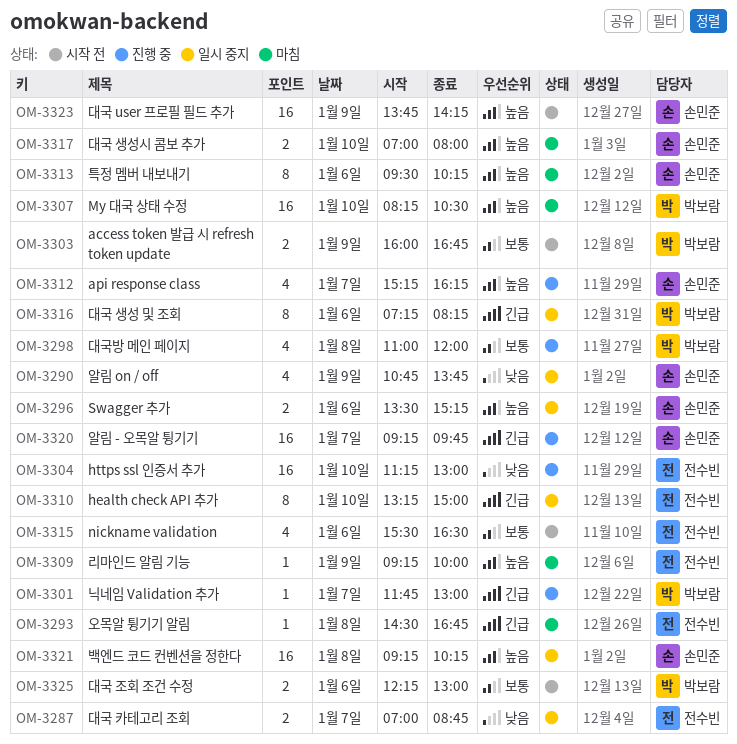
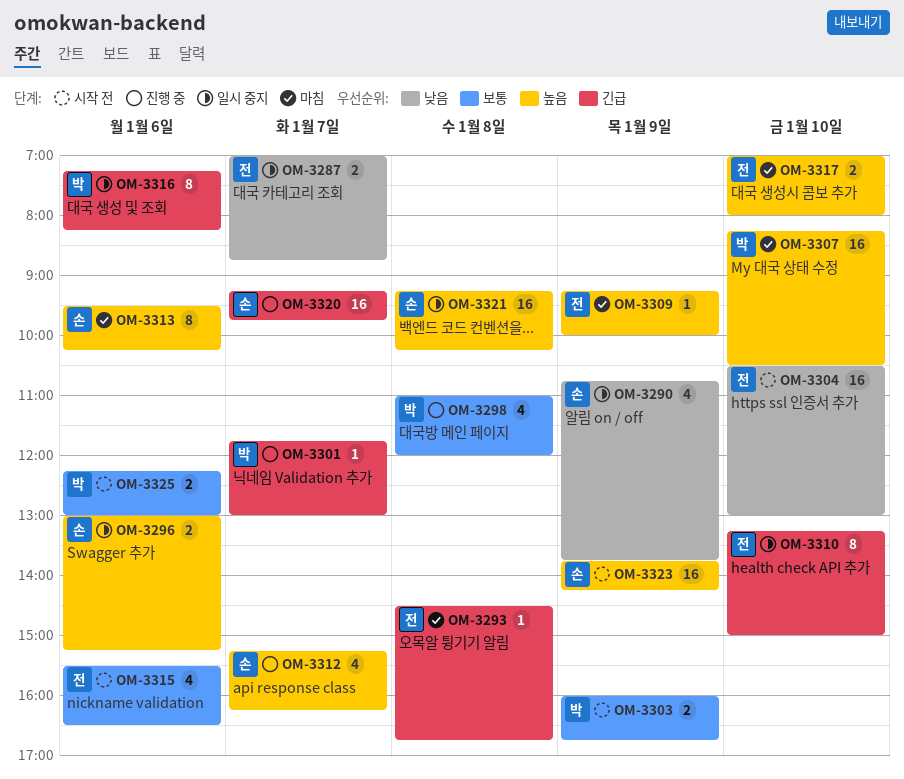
OM-3296, begins: 13:30 -> 13:00
OM-3304, status: 진행 중 -> 시작 전
OM-3304, begins: 11:15 -> 10:30
OM-3317, owner: 손민준 -> 전수빈

